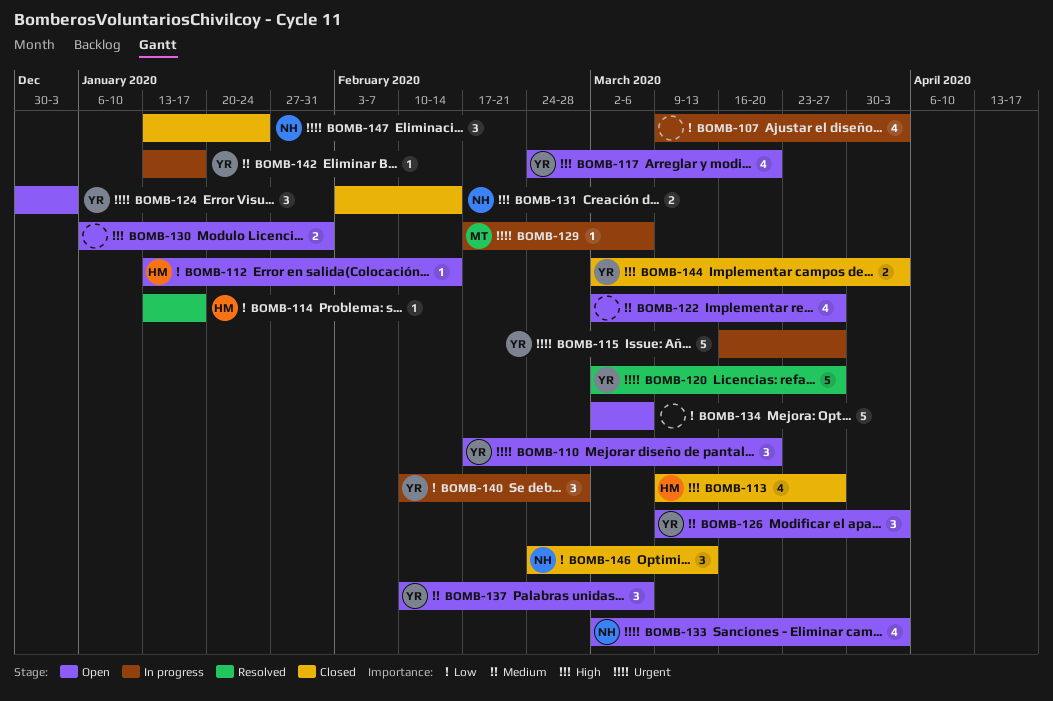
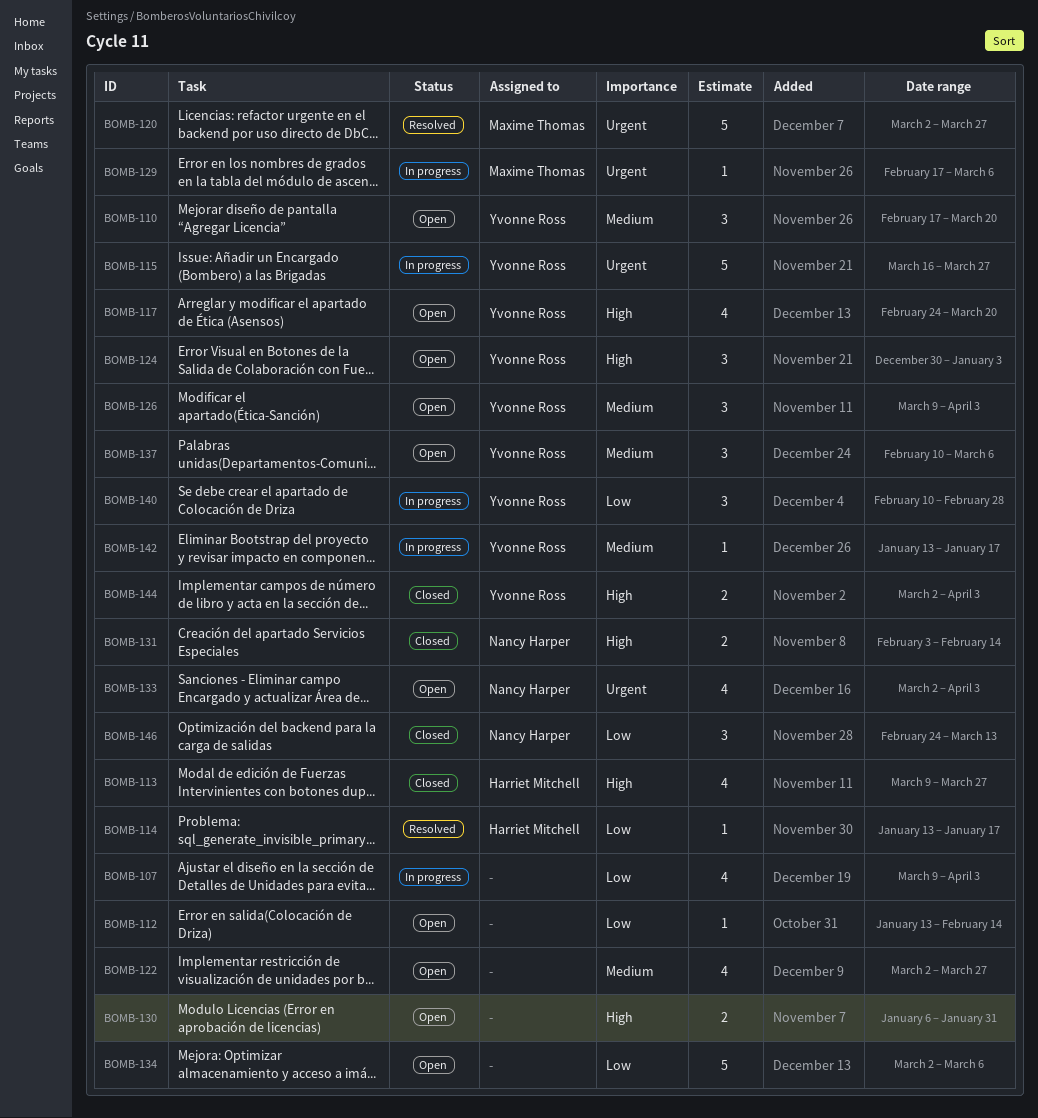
BOMB-110, priority: Urgent -> Medium
BOMB-112, owner: Harriet Mitchell -> none
BOMB-120, owner: Yvonne Ross -> Maxime Thomas
BOMB-124, priority: Urgent -> High
BOMB-147: present -> none

